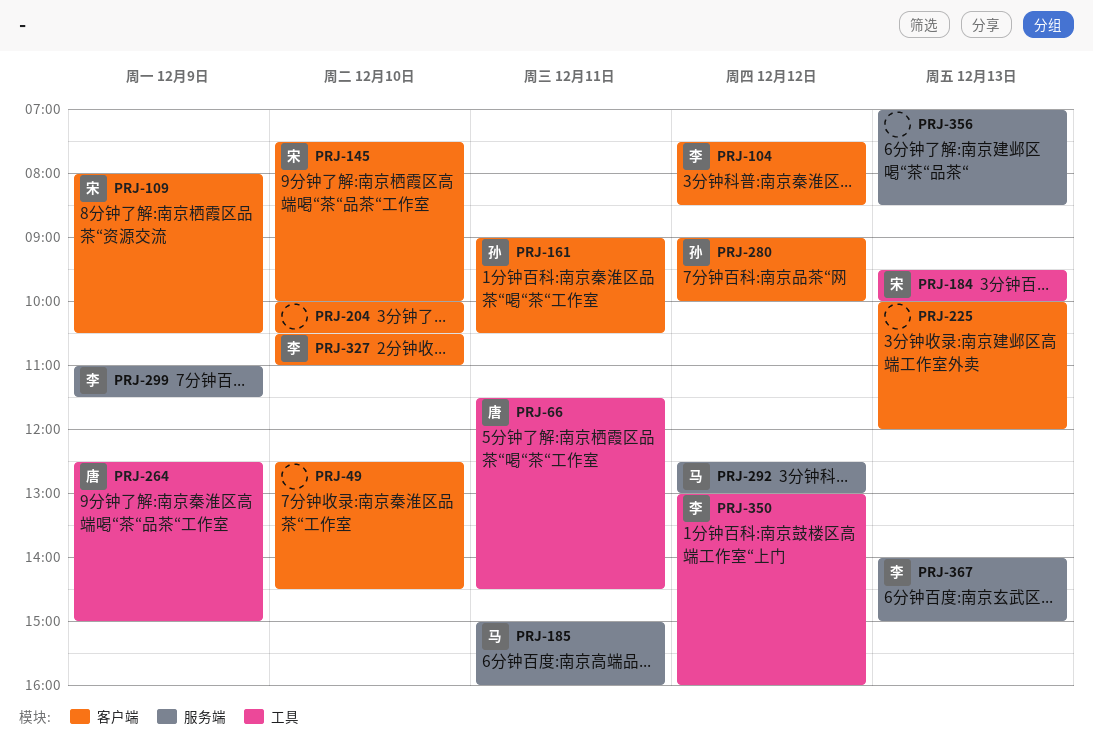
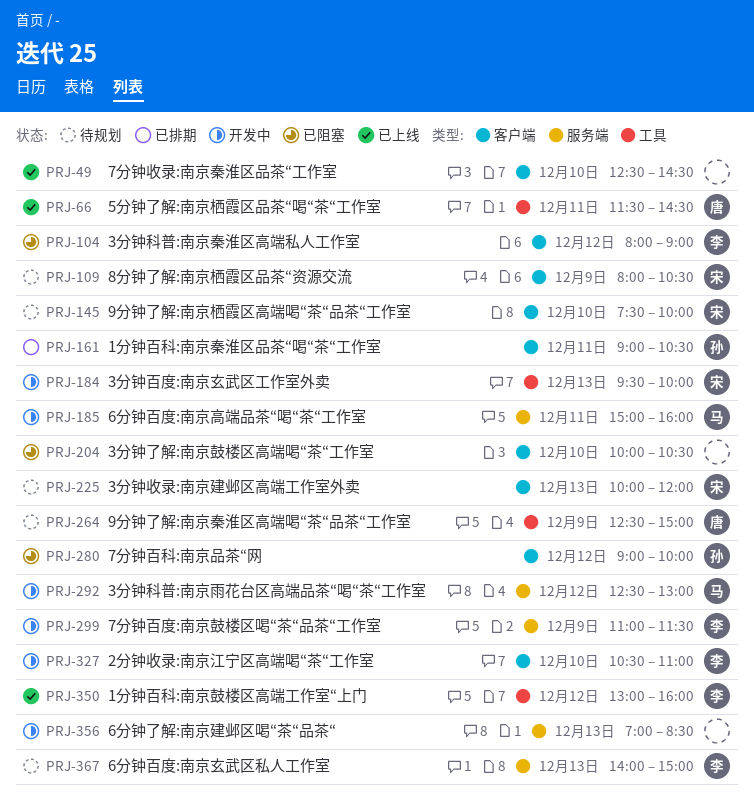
PRJ-104, begins: 07:30 -> 08:00
PRJ-104, ends: 08:30 -> 09:00
PRJ-225, owner: none -> 宋

